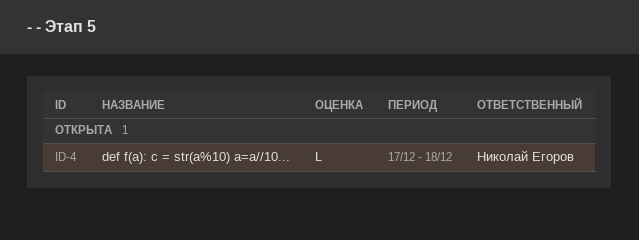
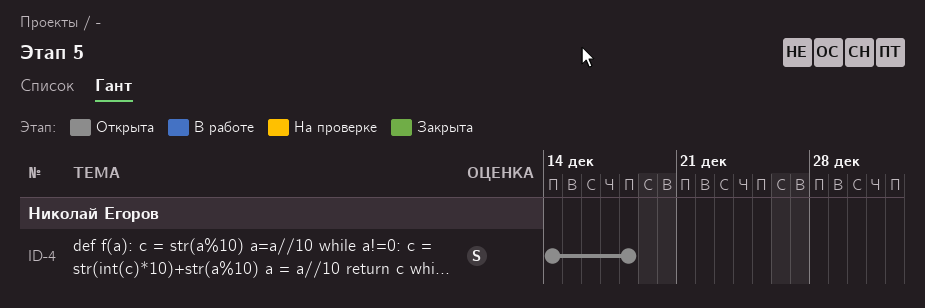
ID-4, estimate: L -> S
ID-4, start: Dec 17 -> Dec 14

